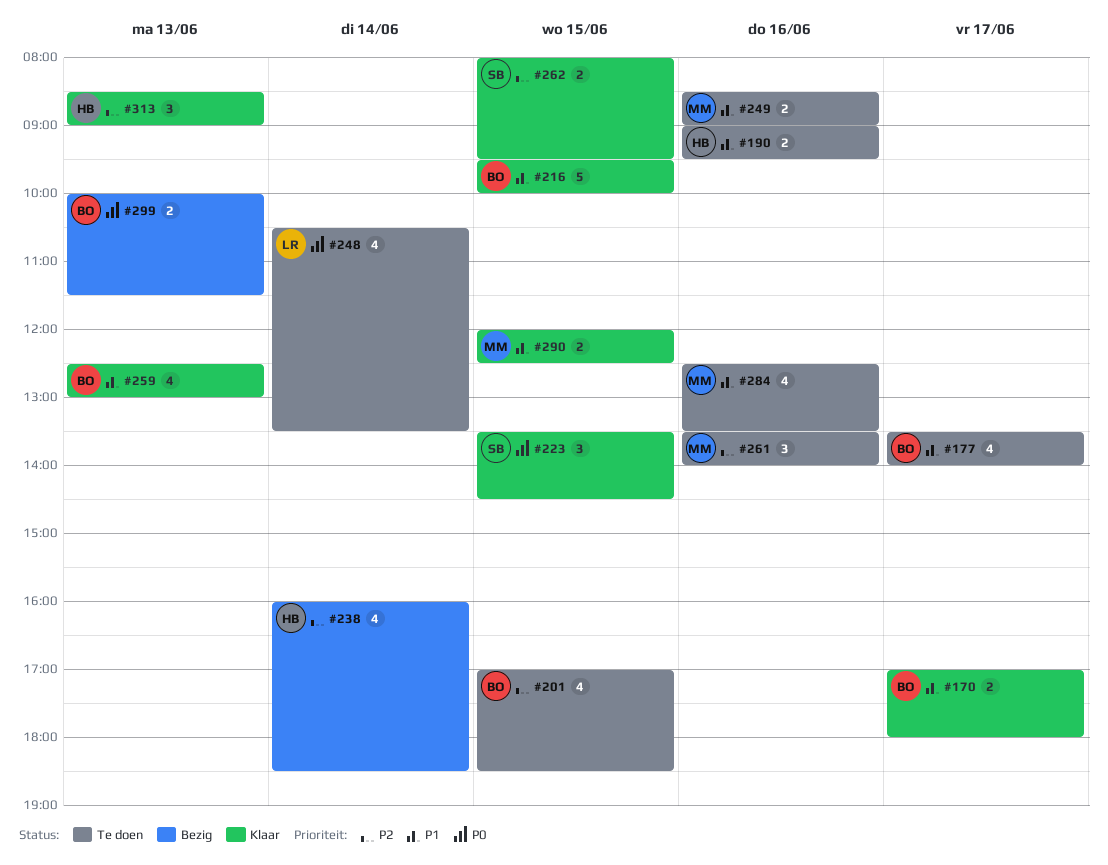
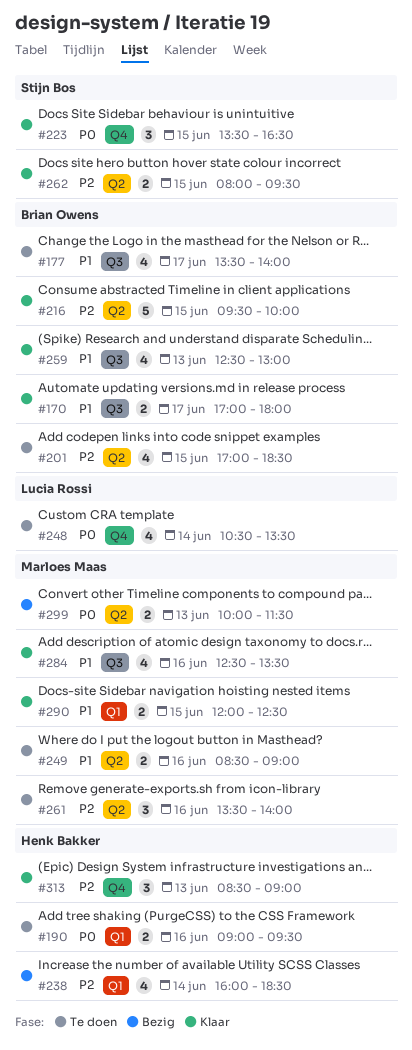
#190, priority: P1 -> P0
#216, priority: P1 -> P2
#223, ends: 14:30 -> 16:30
#284, status: Te doen -> Klaar
#299, owner: Brian Owens -> Marloes Maas

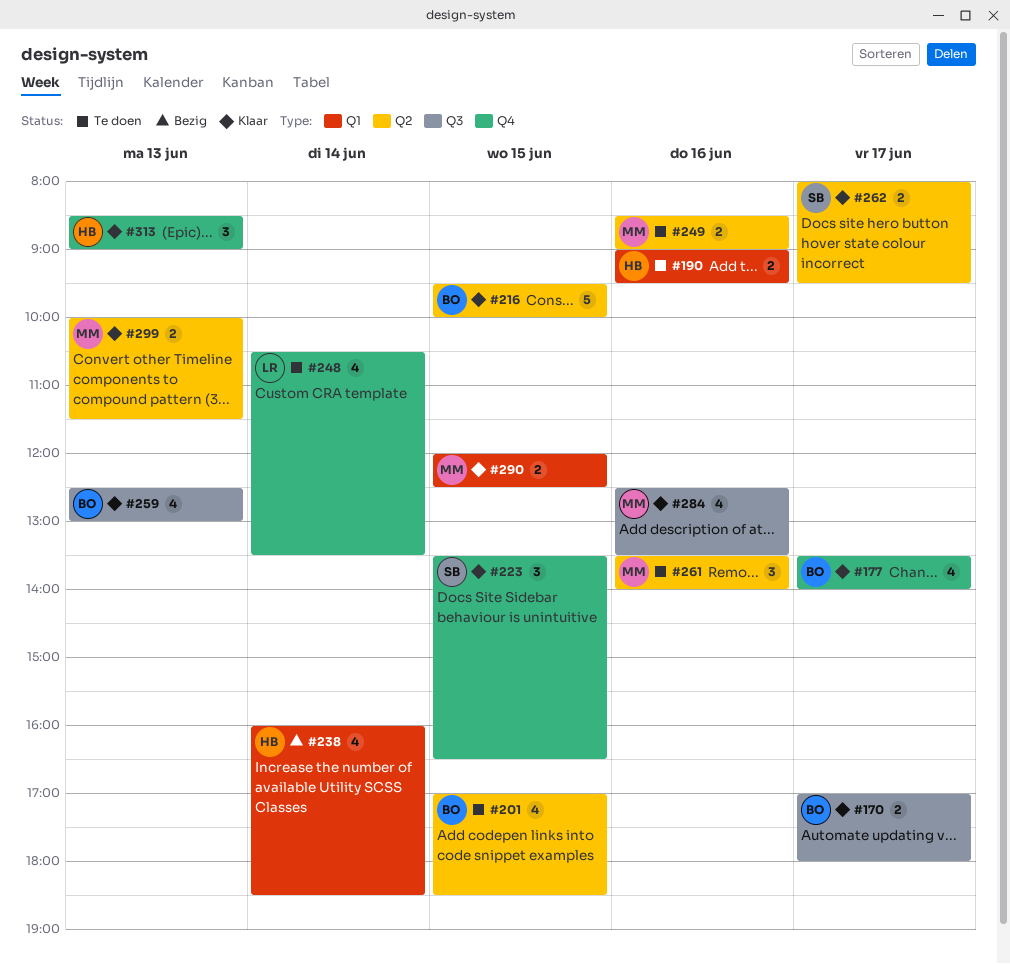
#177, status: Te doen -> Klaar
#177, label: Q3 -> Q4
#262, day: Jun 15 -> Jun 17
#299, status: Bezig -> Klaar

